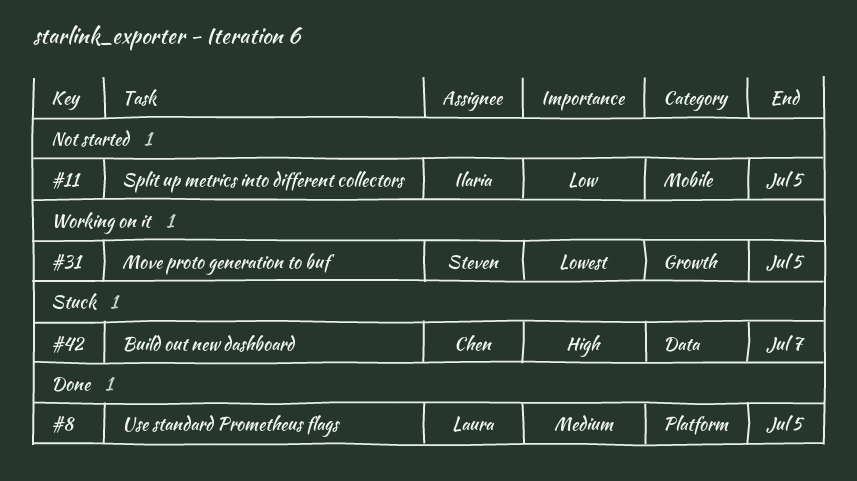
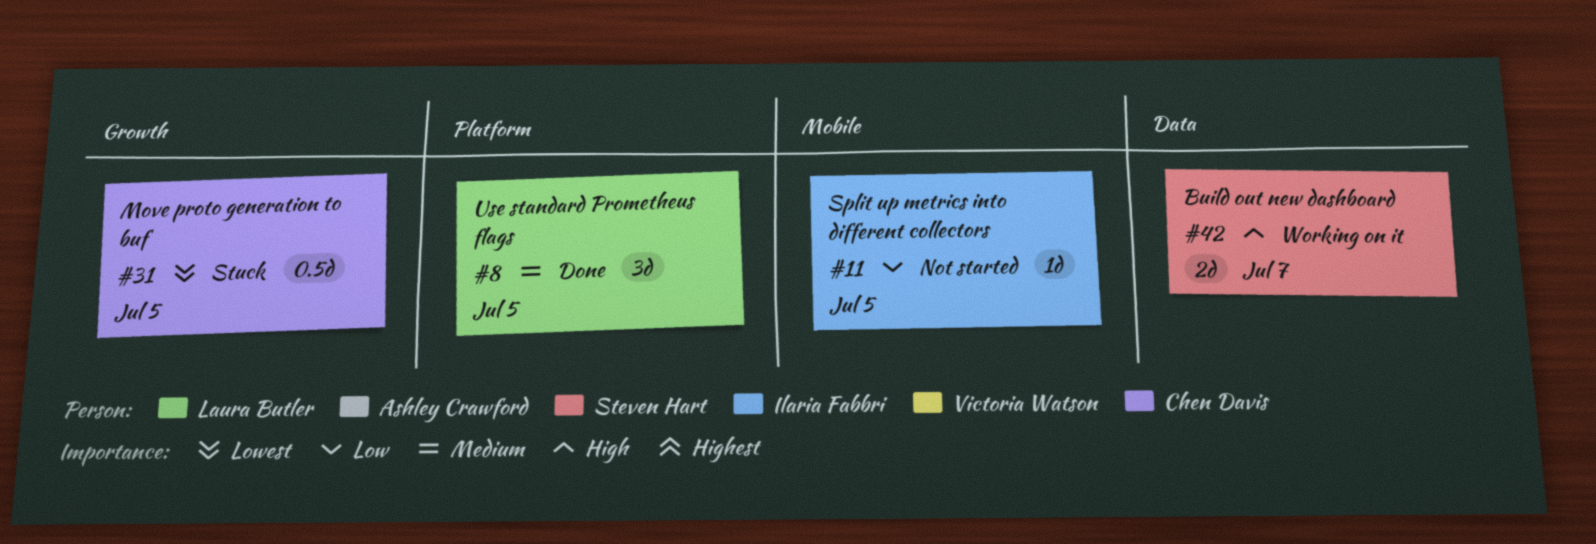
#31, status: Working on it -> Stuck
#31, owner: Steven Hart -> Chen Davis
#42, status: Stuck -> Working on it
#42, owner: Chen Davis -> Steven Hart

